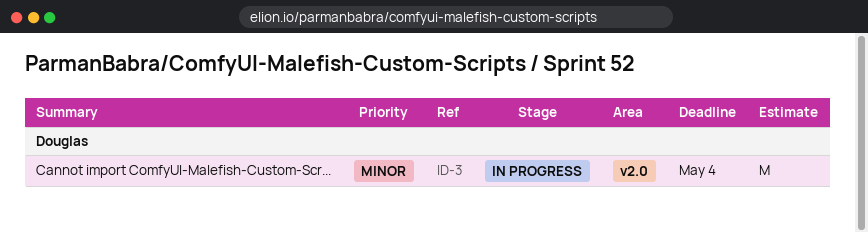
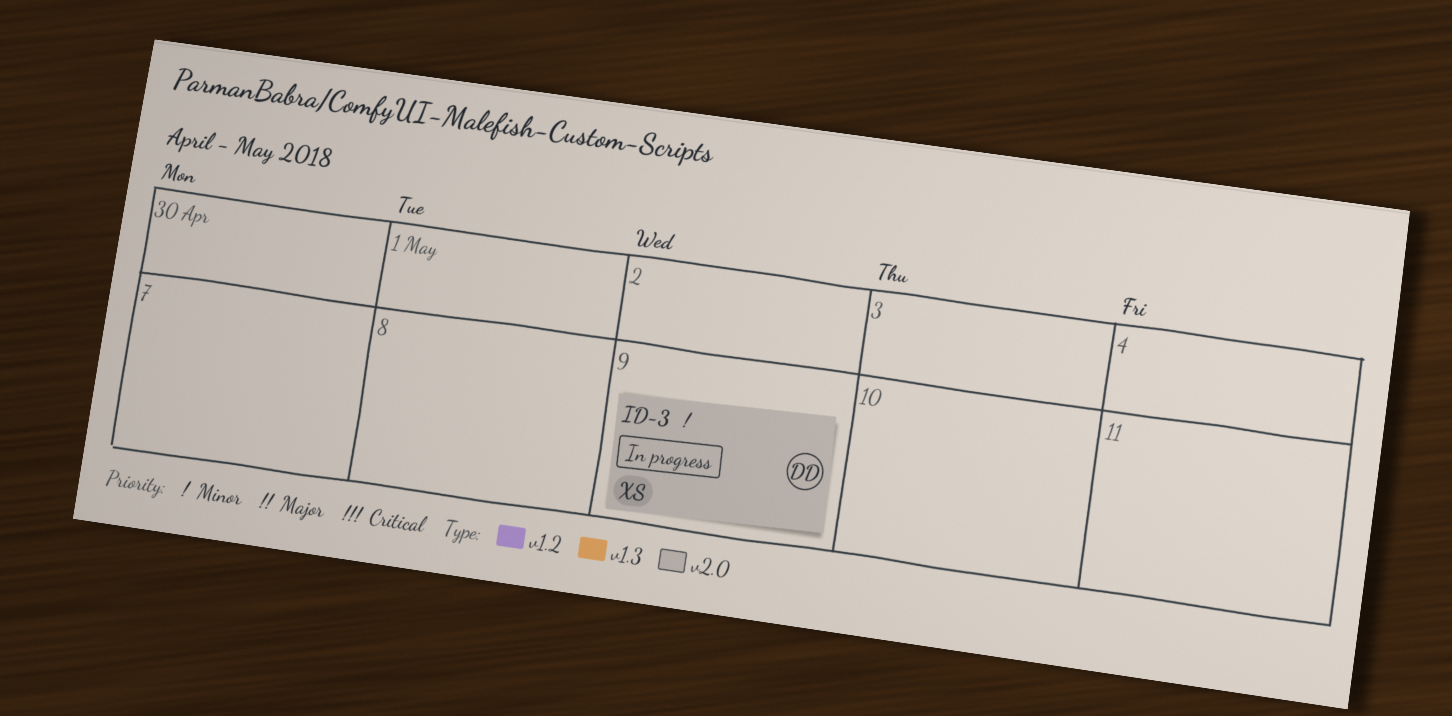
ID-3, estimate: M -> XS
ID-3, due: May 4 -> May 9

